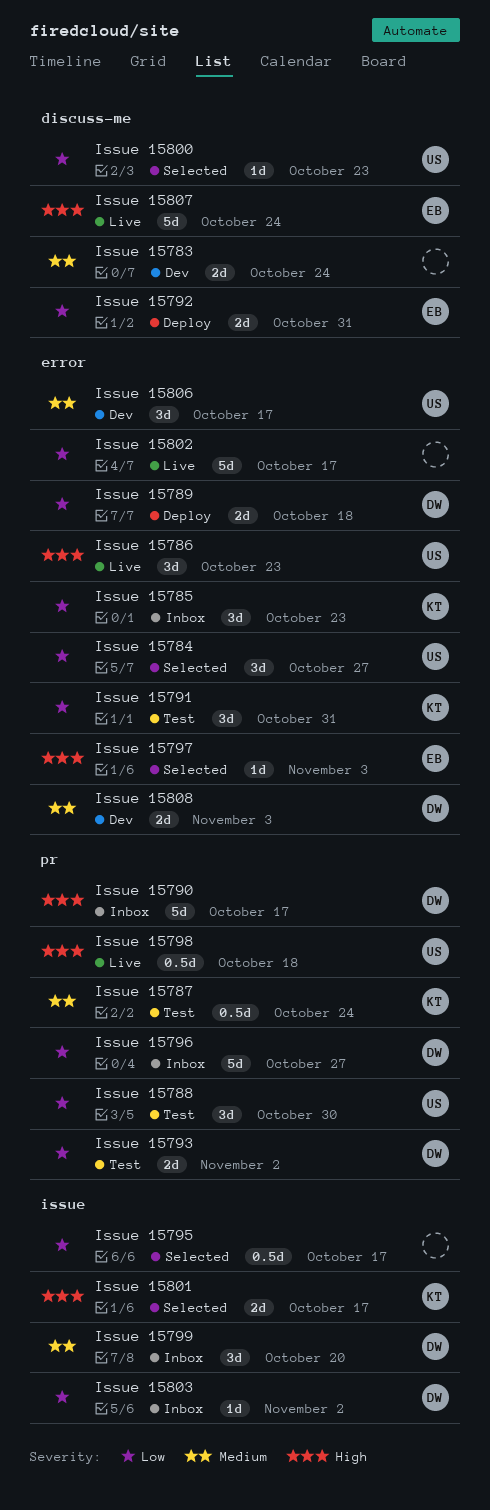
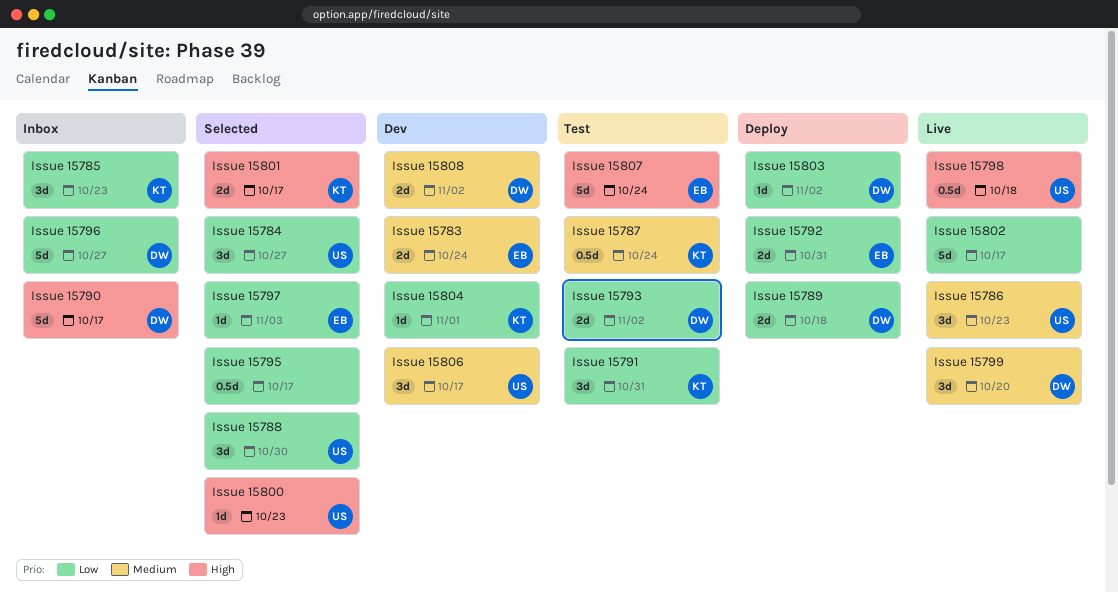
Issue 15783, owner: none -> EB
Issue 15786, priority: High -> Medium
Issue 15788, status: Test -> Selected
Issue 15797, priority: High -> Low
Issue 15799, status: Inbox -> Live
Issue 15800, priority: Low -> High
Issue 15803, status: Inbox -> Deploy
Issue 15804: none -> present
Issue 15807, status: Live -> Test
Issue 15808, due: Nov 3 -> Nov 2

